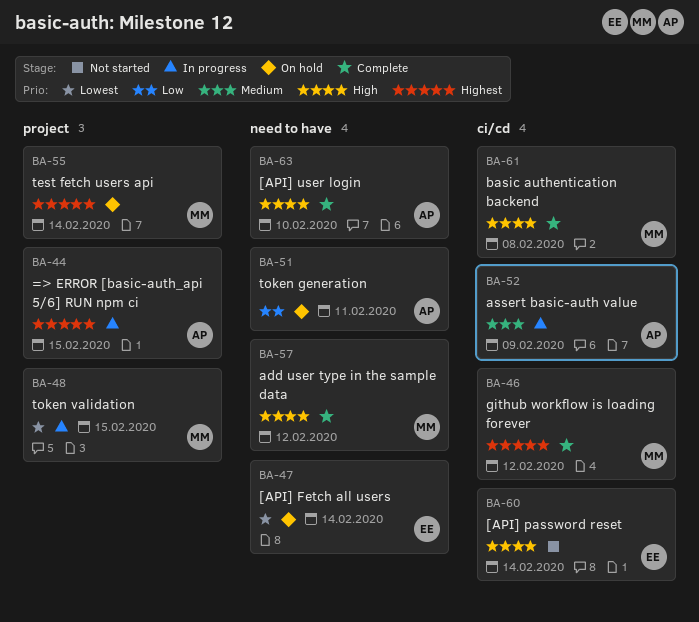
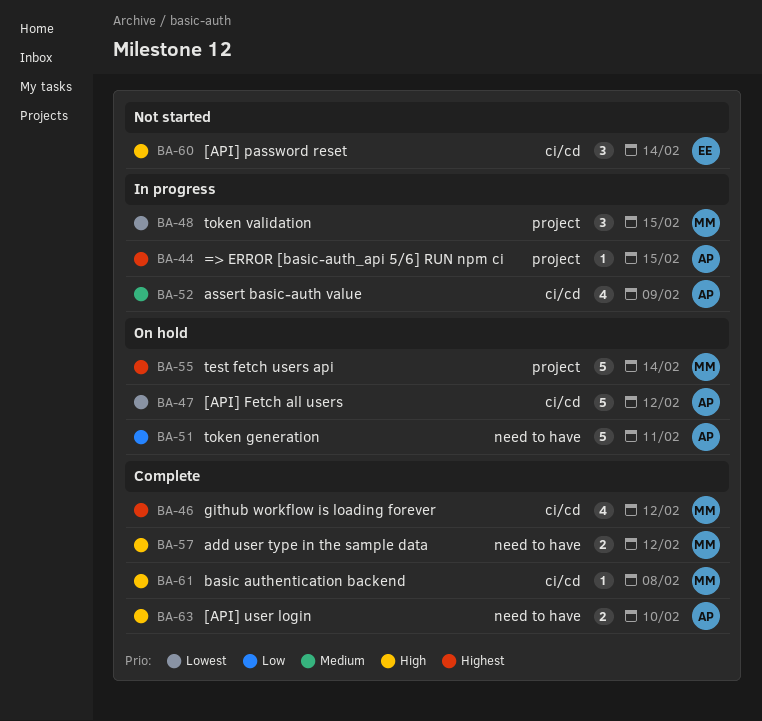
BA-47, owner: EE -> AP
BA-47, label: need to have -> ci/cd
BA-47, due: Feb 14 -> Feb 12

